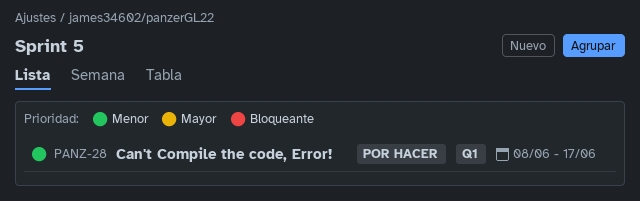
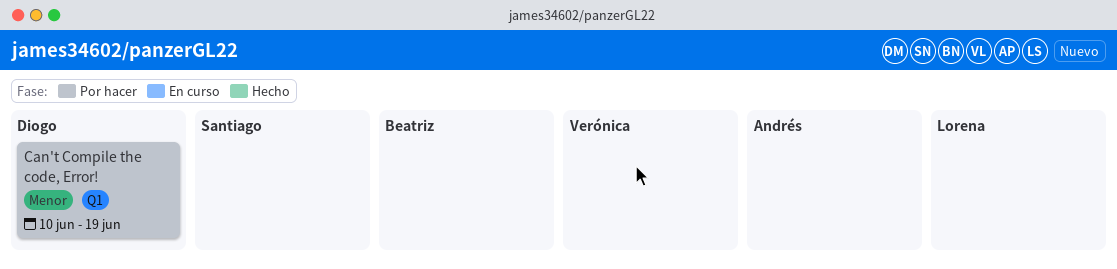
Can't Compile the code, Error!, start: Jun 8 -> Jun 10
Can't Compile the code, Error!, due: Jun 17 -> Jun 19

